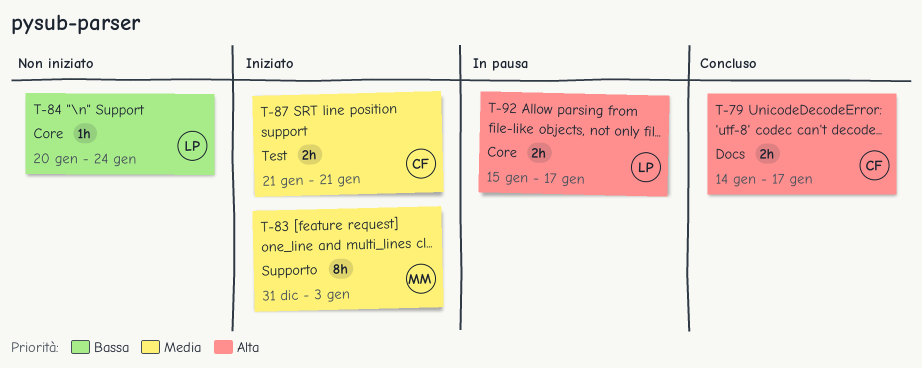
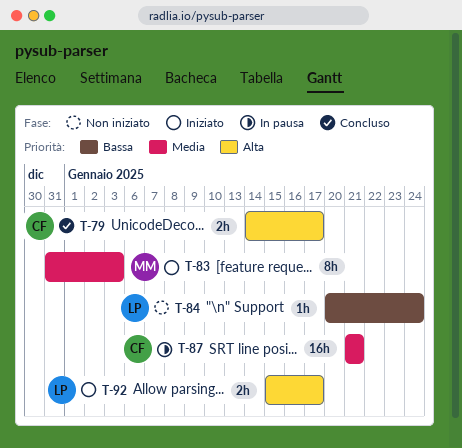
T-87, status: Iniziato -> In pausa
T-87, estimate: 2h -> 16h
T-92, status: In pausa -> Iniziato

